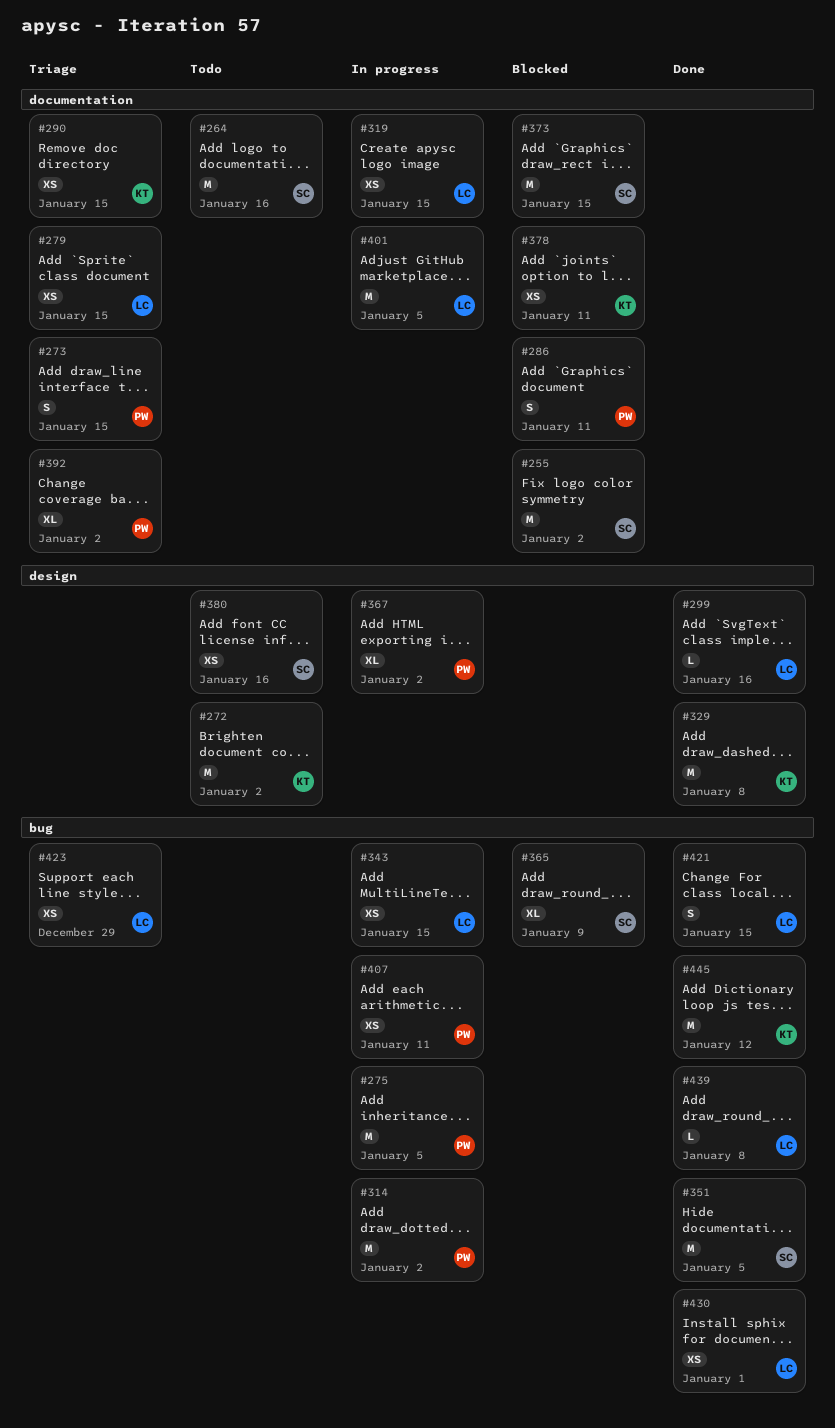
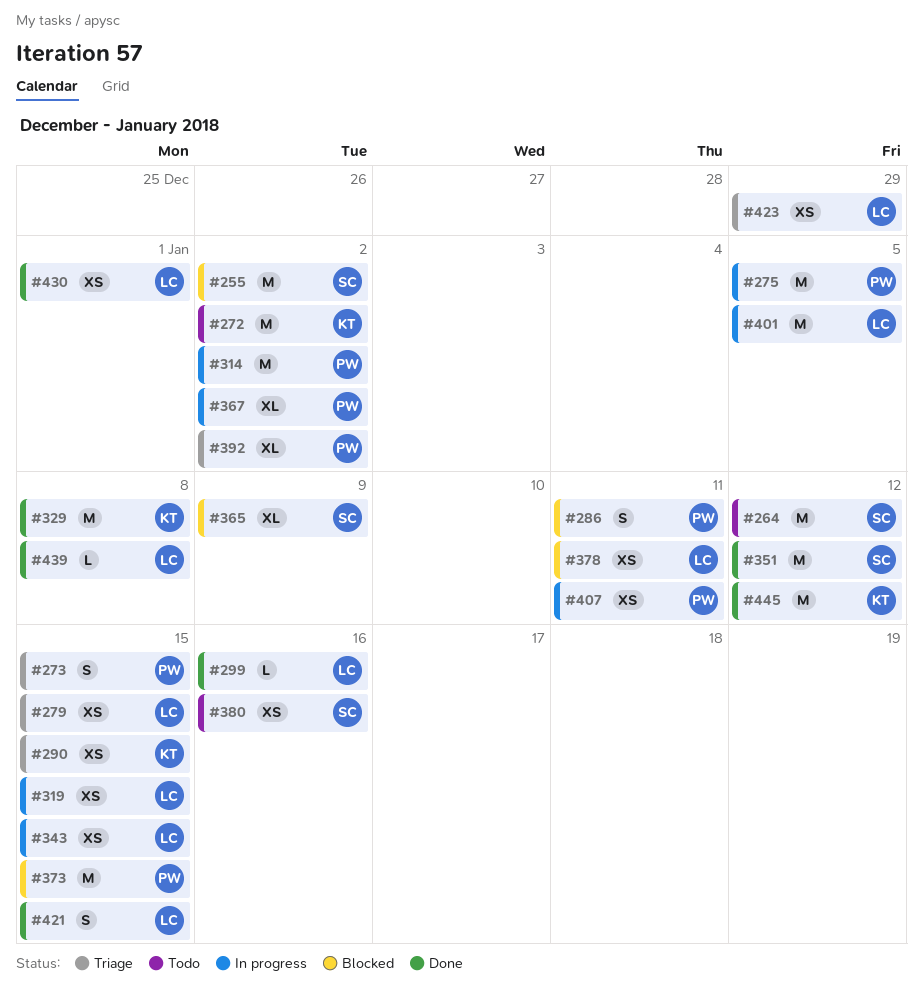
#264, due: Jan 16 -> Jan 12
#351, due: Jan 5 -> Jan 12
#373, owner: SC -> PW
#378, owner: KT -> LC

